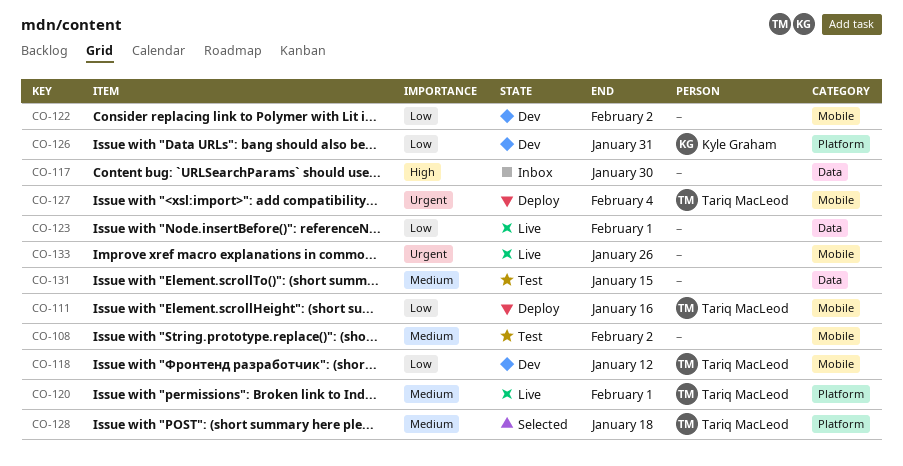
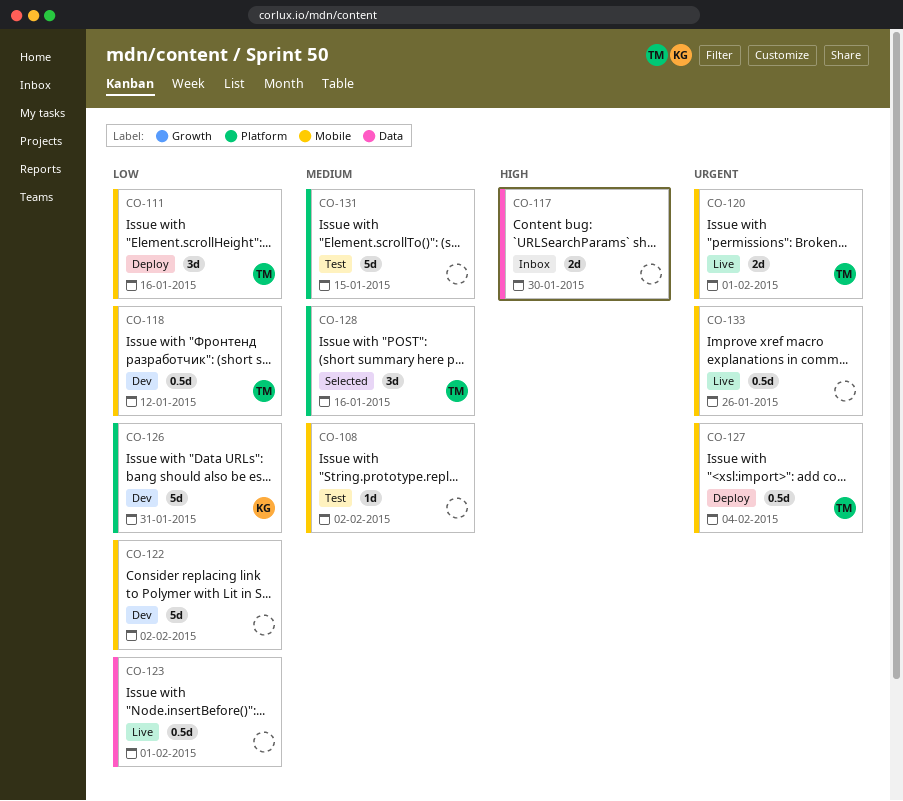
CO-120, priority: Medium -> Urgent
CO-120, label: Platform -> Mobile
CO-128, due: Jan 18 -> Jan 16
CO-131, label: Data -> Platform

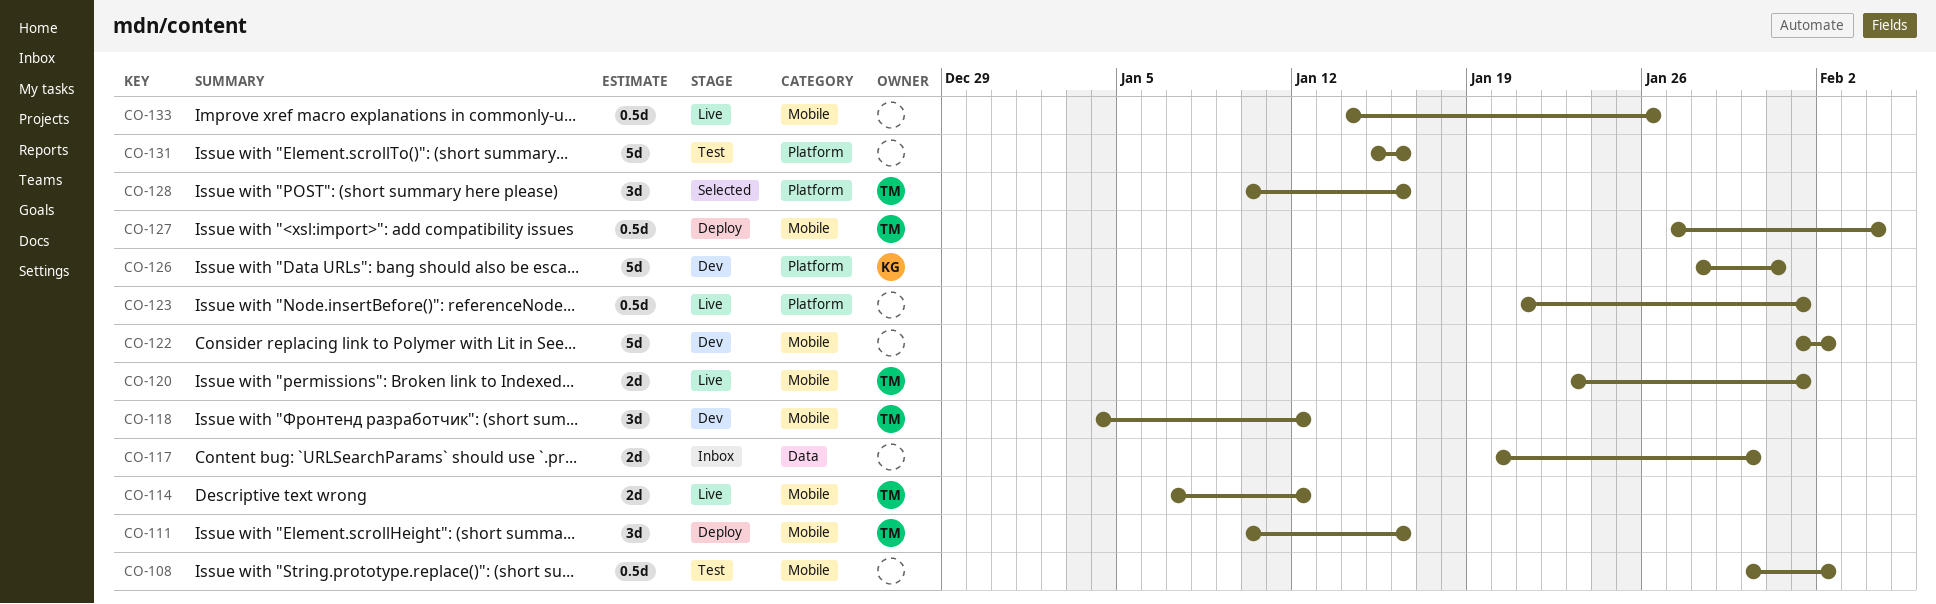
CO-108, estimate: 1d -> 0.5d
CO-114: none -> present
CO-118, estimate: 0.5d -> 3d
CO-123, label: Data -> Platform
CO-131, due: Jan 15 -> Jan 16

